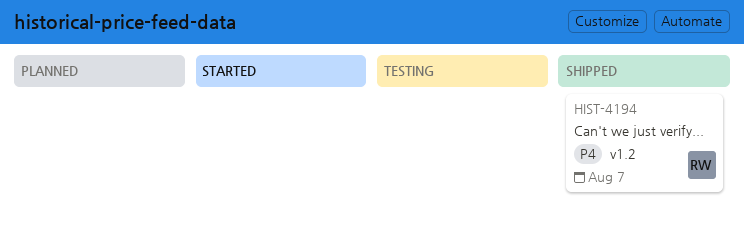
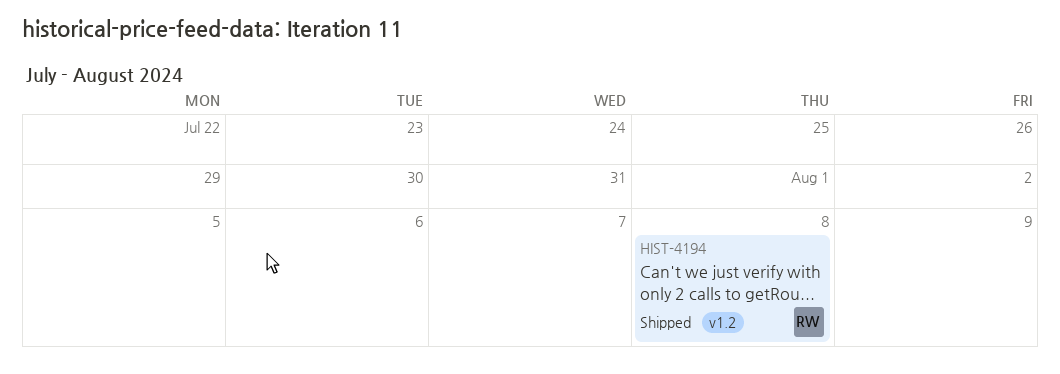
HIST-4194, due: Aug 7 -> Aug 8

